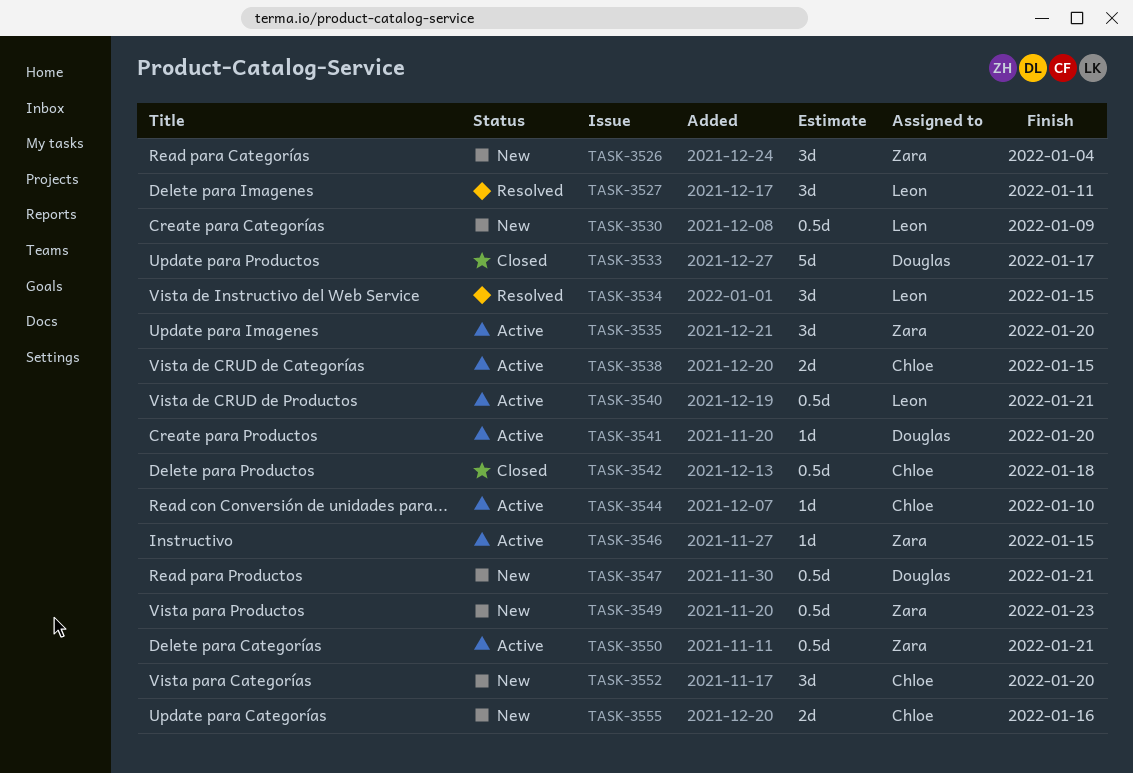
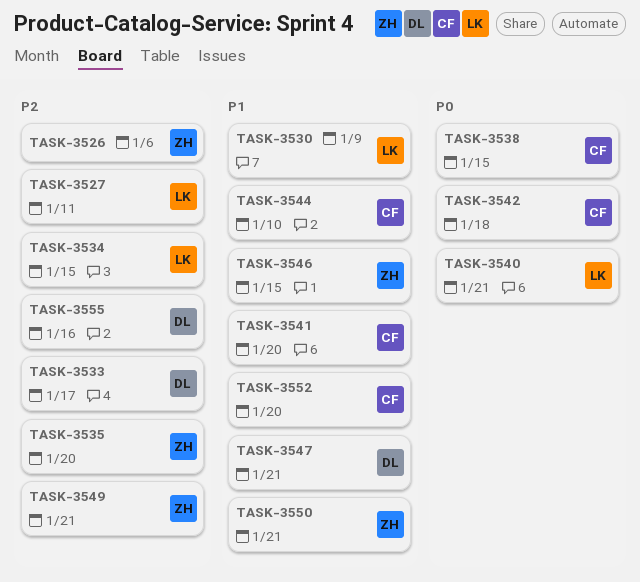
TASK-3526, due: Jan 4 -> Jan 6
TASK-3541, owner: Douglas -> Chloe
TASK-3549, due: Jan 23 -> Jan 21
TASK-3555, owner: Chloe -> Douglas

